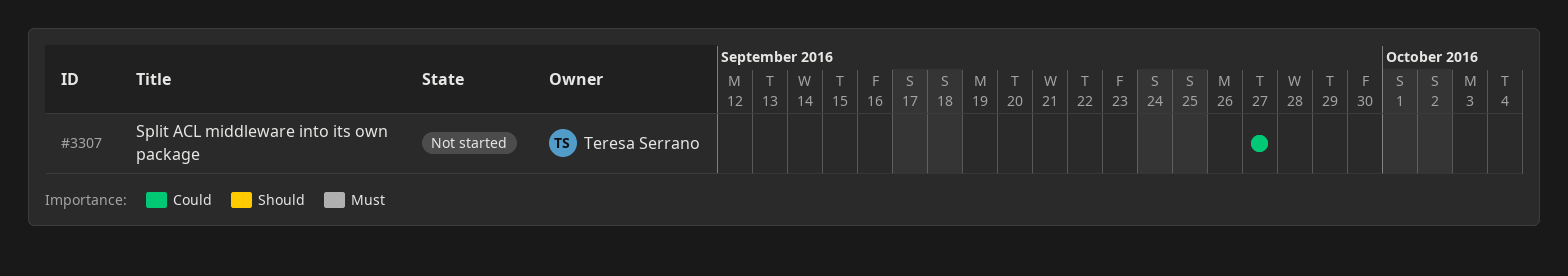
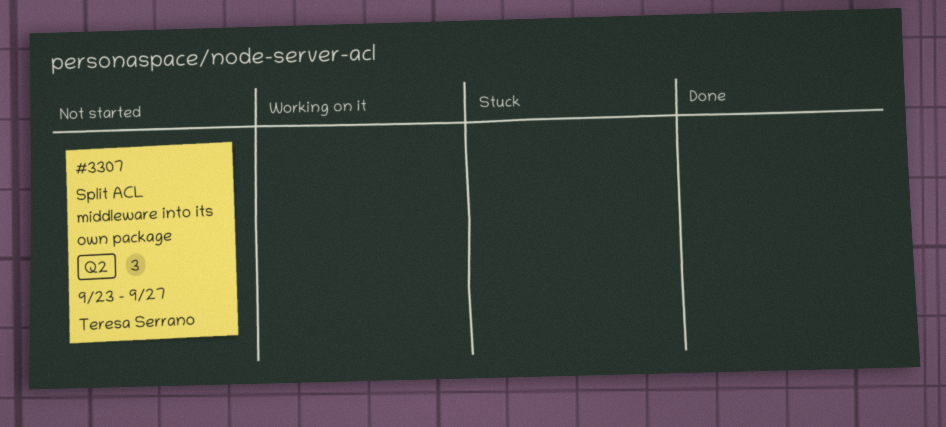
#3307, start: Sep 27 -> Sep 23

